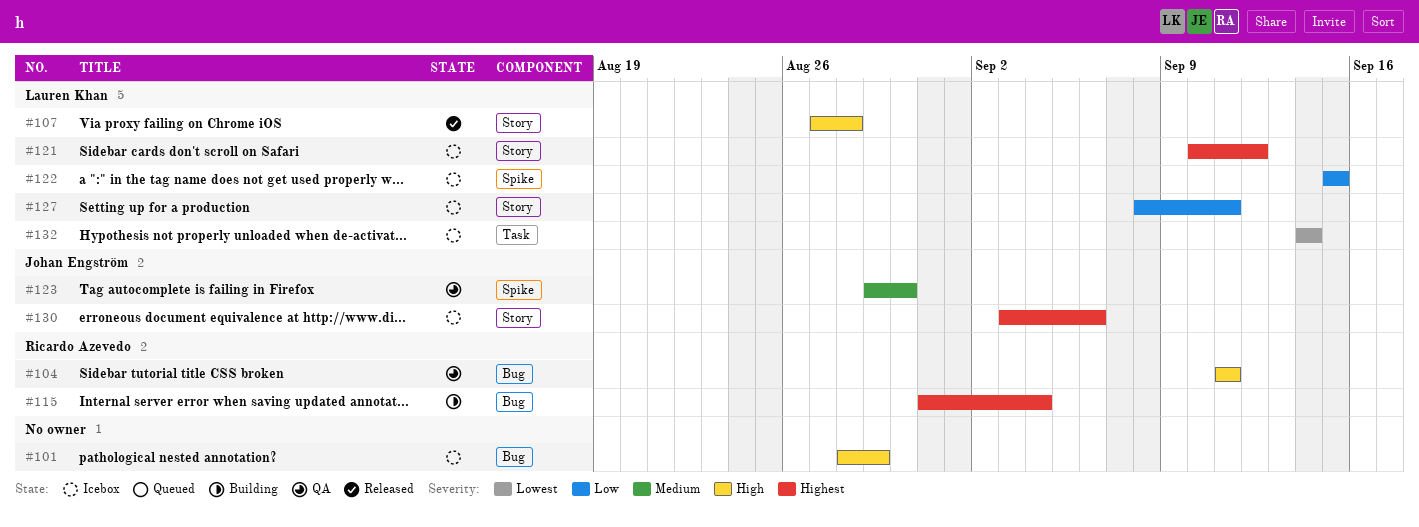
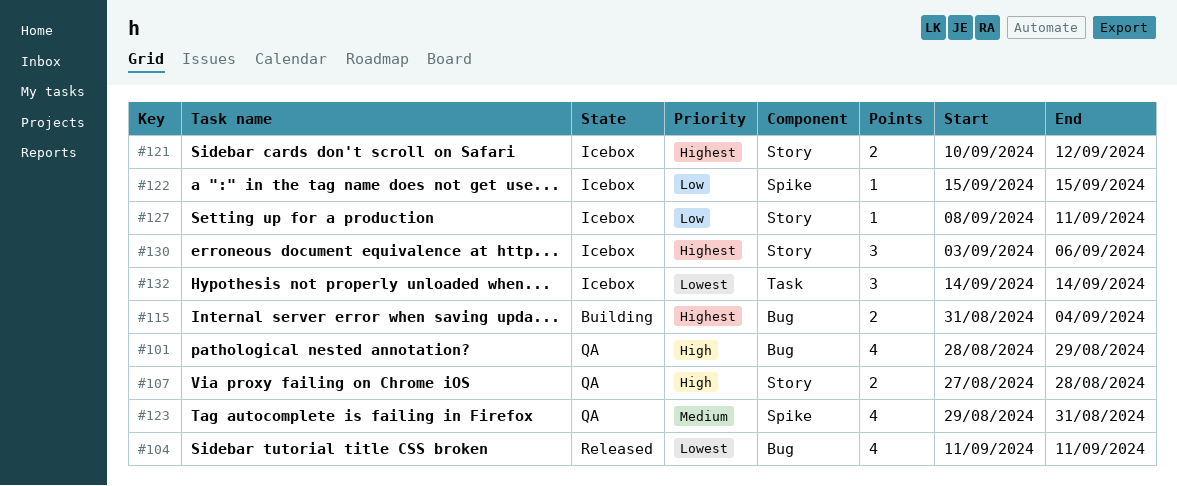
#101, status: Icebox -> QA
#104, status: QA -> Released
#104, priority: High -> Lowest
#107, status: Released -> QA
#123, due: Aug 30 -> Aug 31

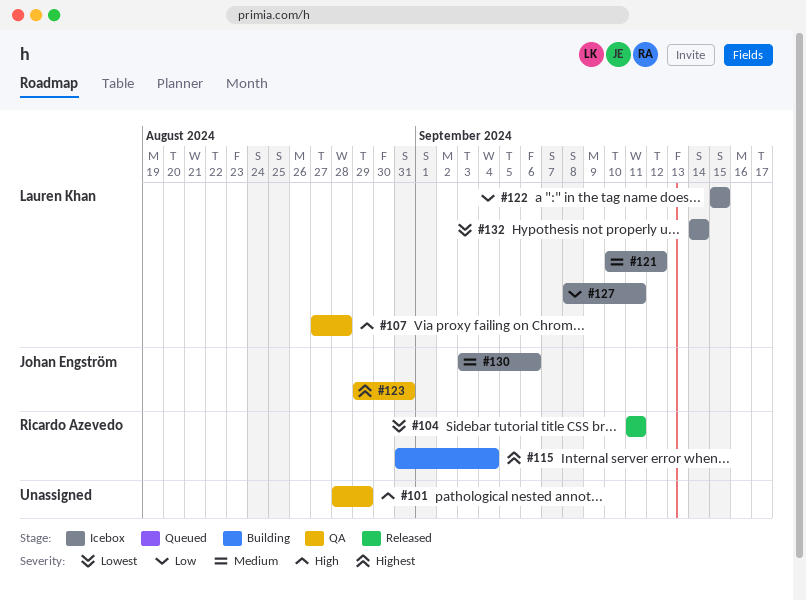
#121, priority: Highest -> Medium
#123, priority: Medium -> Highest
#130, priority: Highest -> Medium

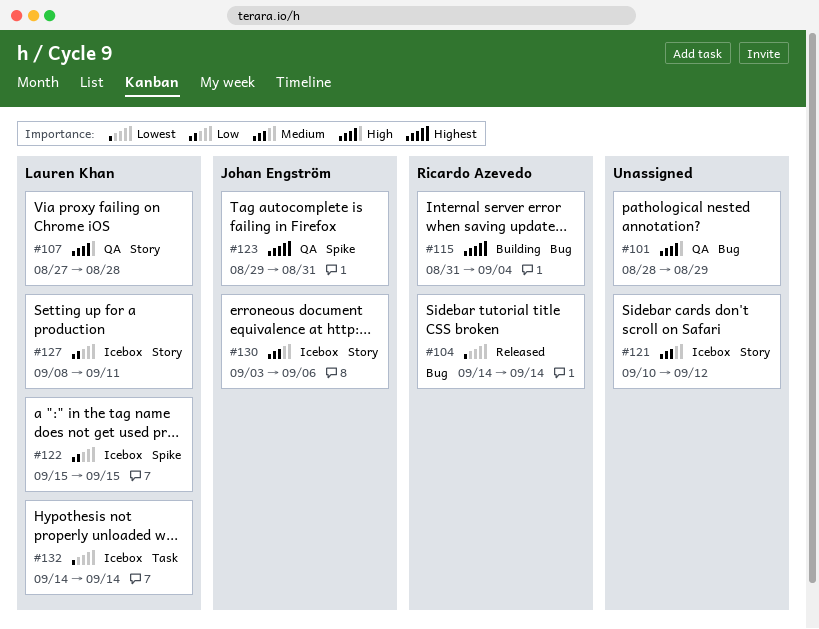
#104, start: Sep 11 -> Sep 14
#104, due: Sep 11 -> Sep 14
#121, owner: Lauren Khan -> none

